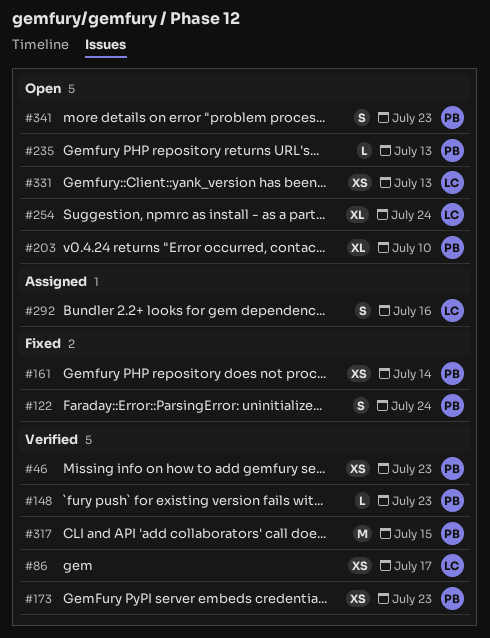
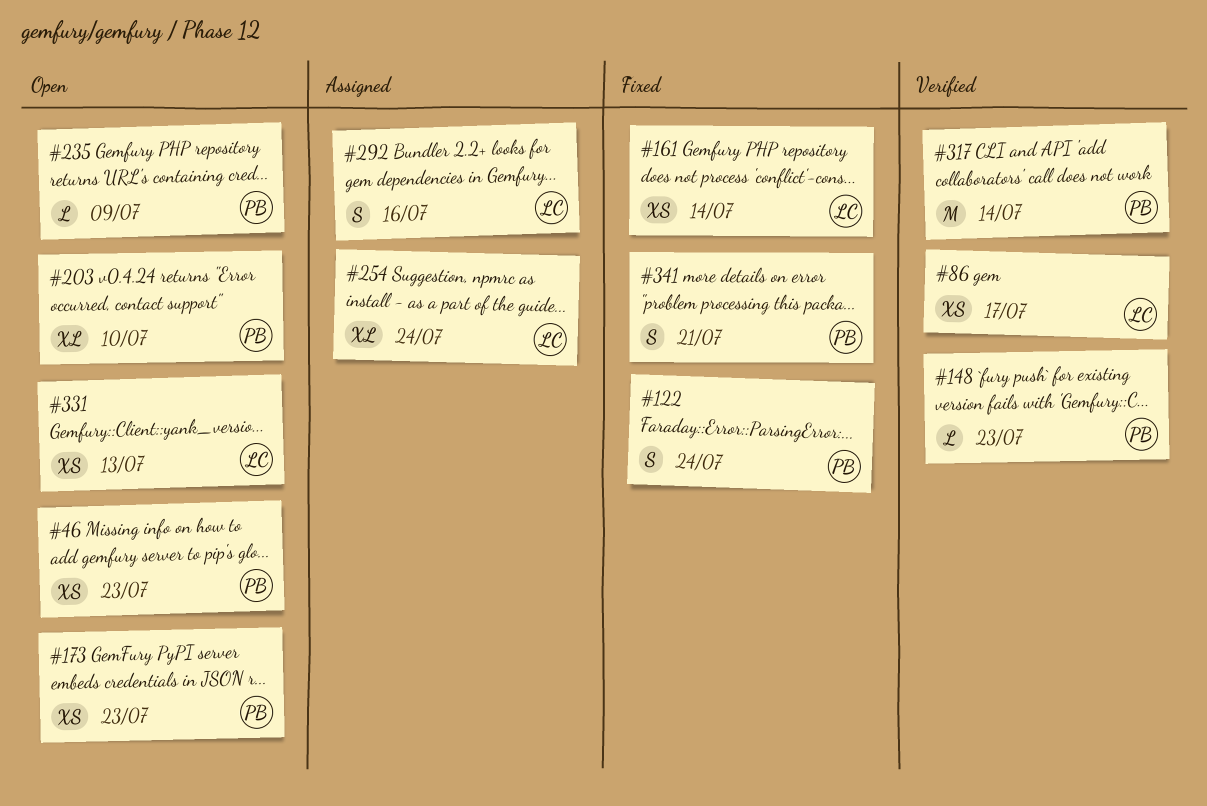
#46, status: Verified -> Open
#161, owner: PB -> LC
#173, status: Verified -> Open
#235, due: Jul 13 -> Jul 9
#254, status: Open -> Assigned
#317, due: Jul 15 -> Jul 14
#341, status: Open -> Fixed
#341, due: Jul 23 -> Jul 21

